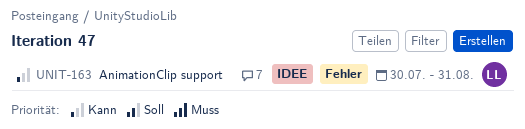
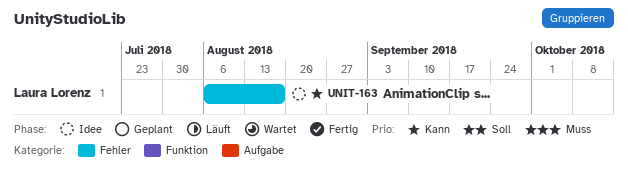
UNIT-163, start: Jul 30 -> Aug 6
UNIT-163, due: Aug 31 -> Aug 17

